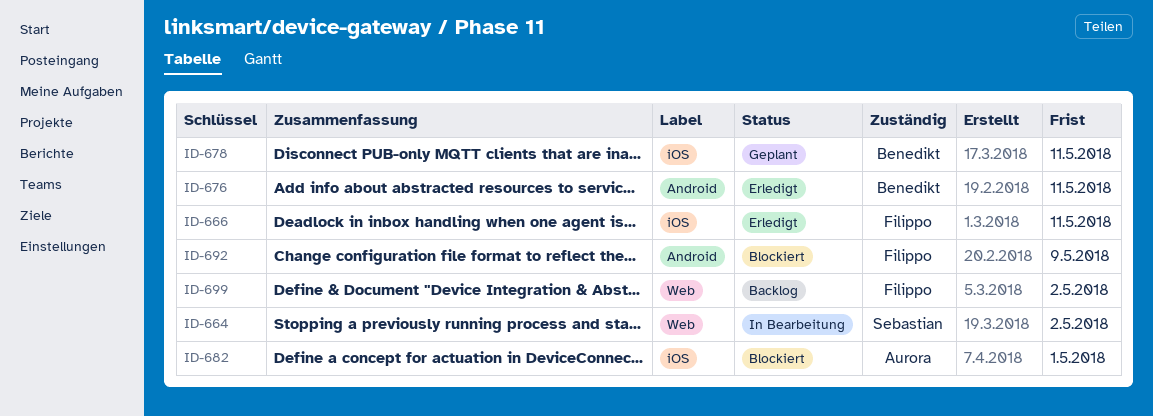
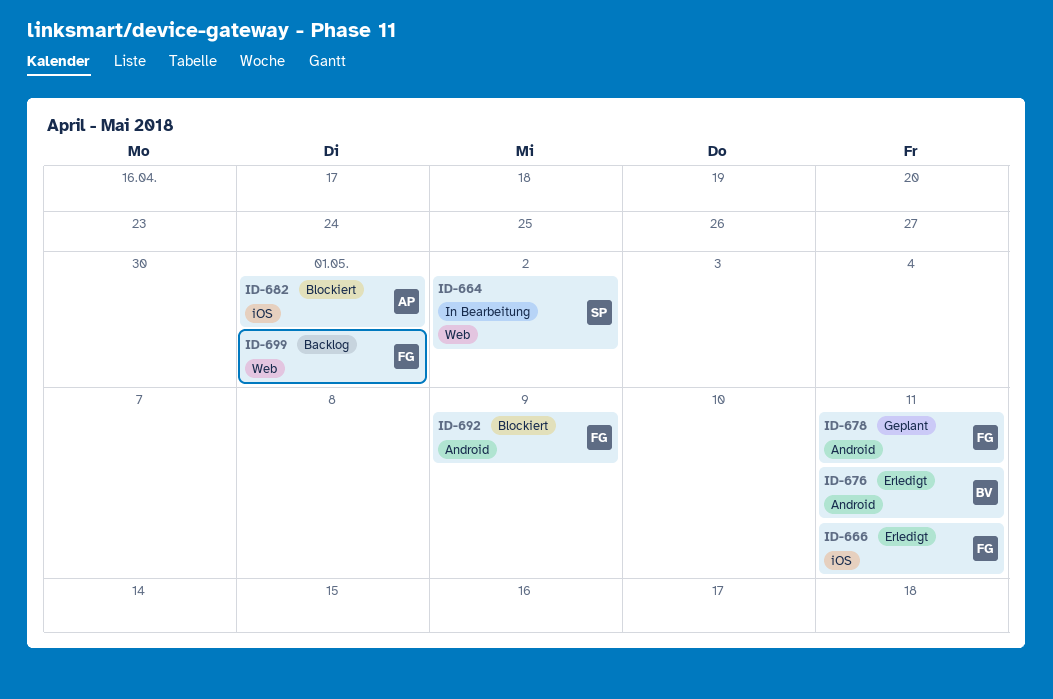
ID-678, owner: Benedikt -> Filippo
ID-678, label: iOS -> Android
ID-699, due: May 2 -> May 1

